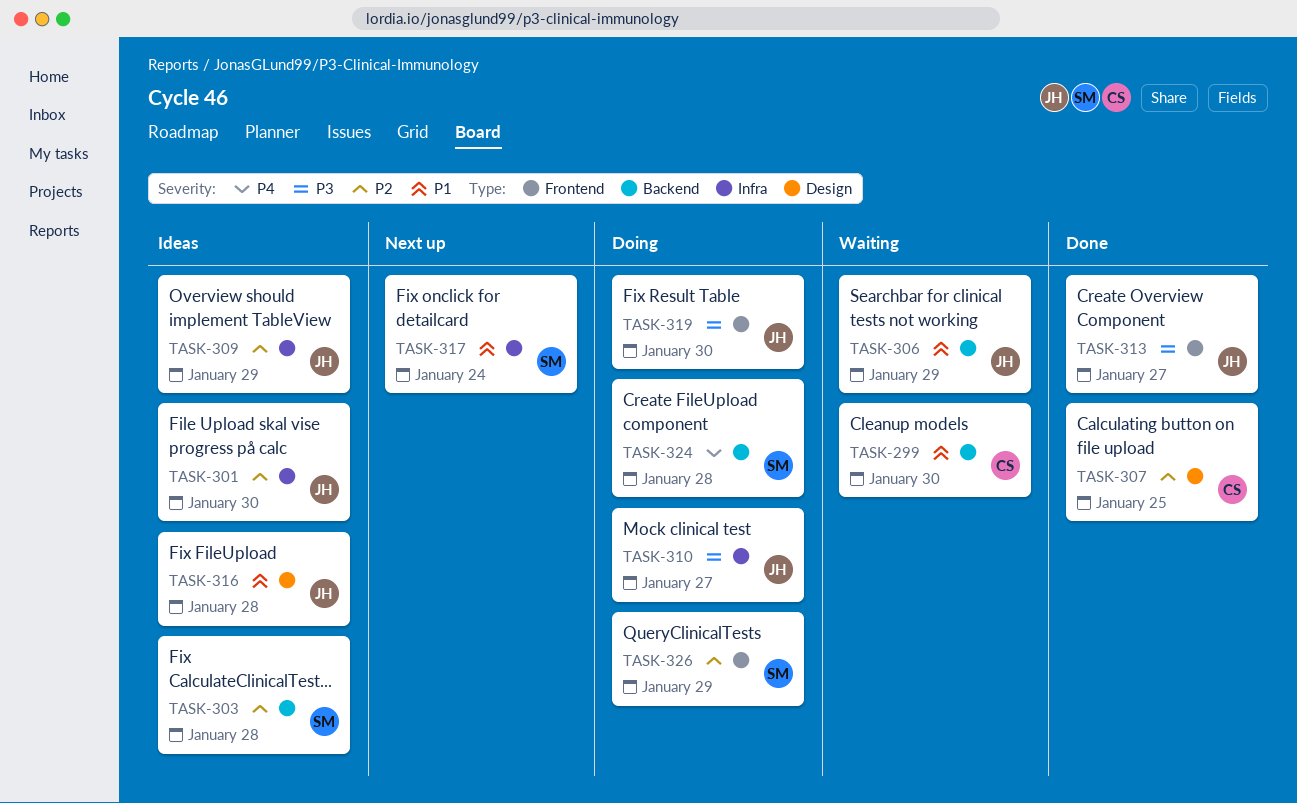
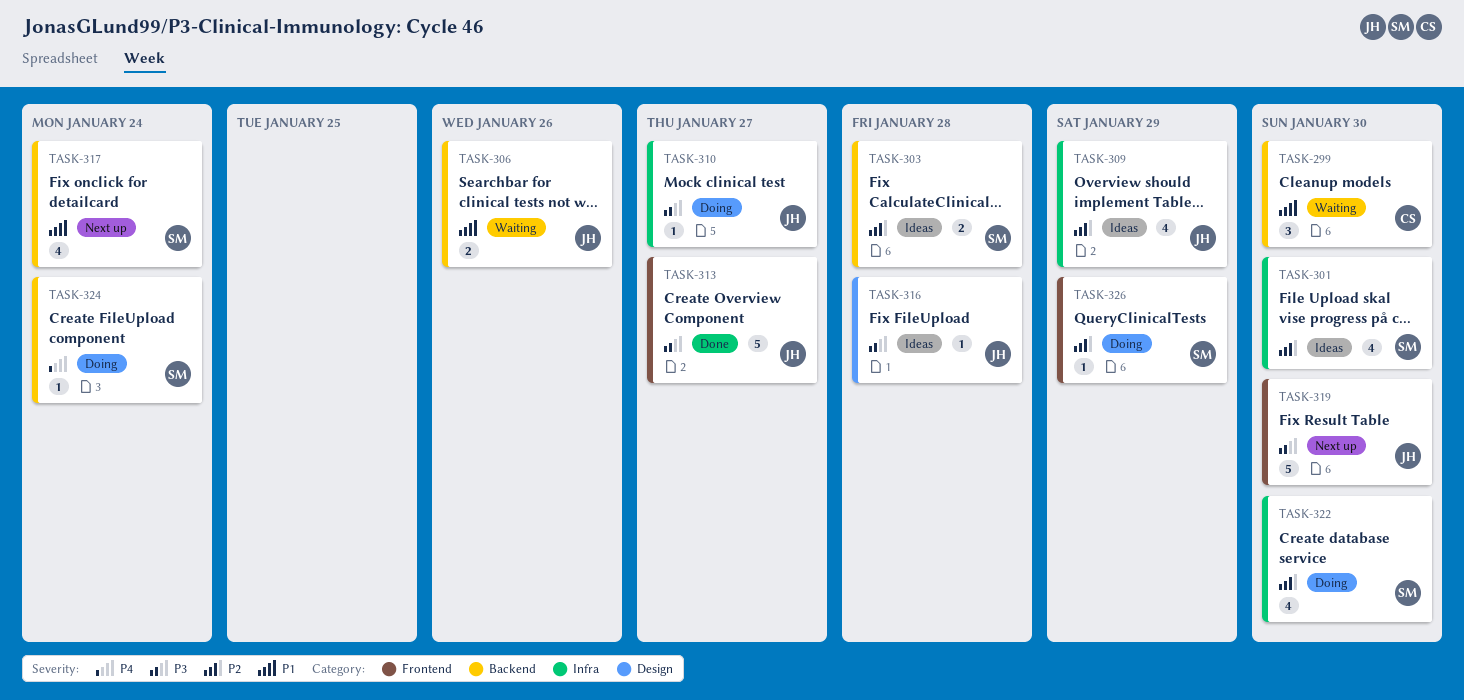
TASK-301, owner: JH -> SM
TASK-306, due: Jan 29 -> Jan 26
TASK-307: present -> none
TASK-316, priority: P1 -> P3
TASK-317, label: Infra -> Backend
TASK-319, status: Doing -> Next up
TASK-322: none -> present
TASK-324, due: Jan 28 -> Jan 24

